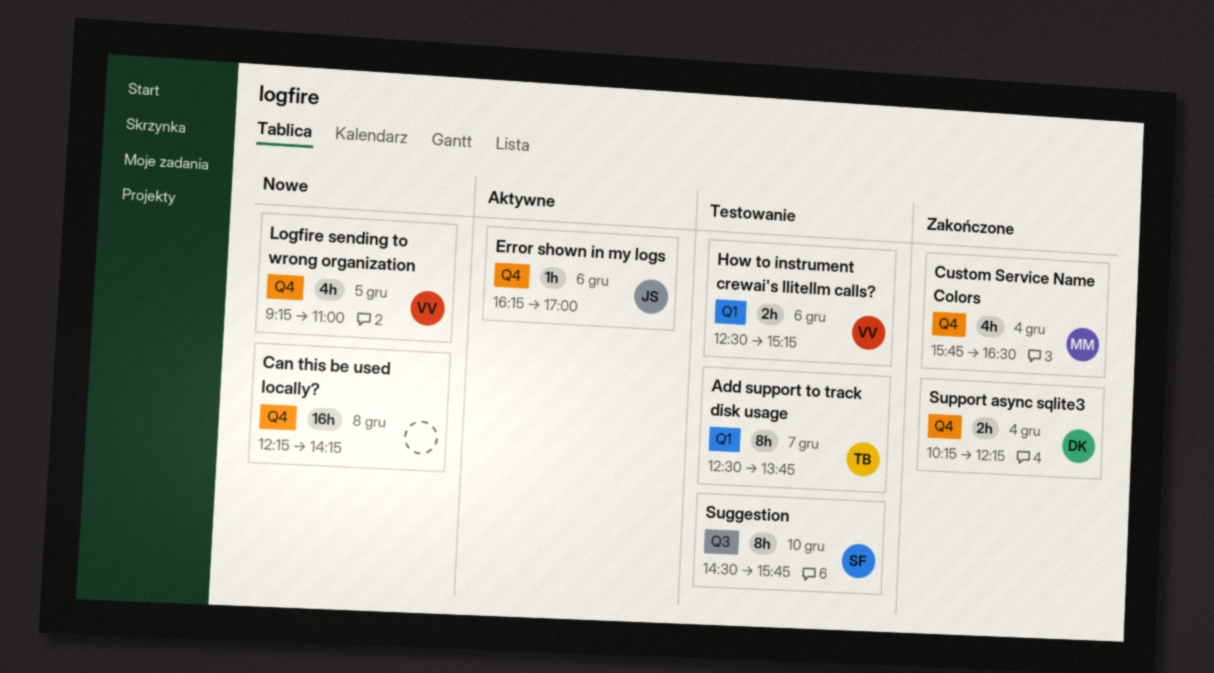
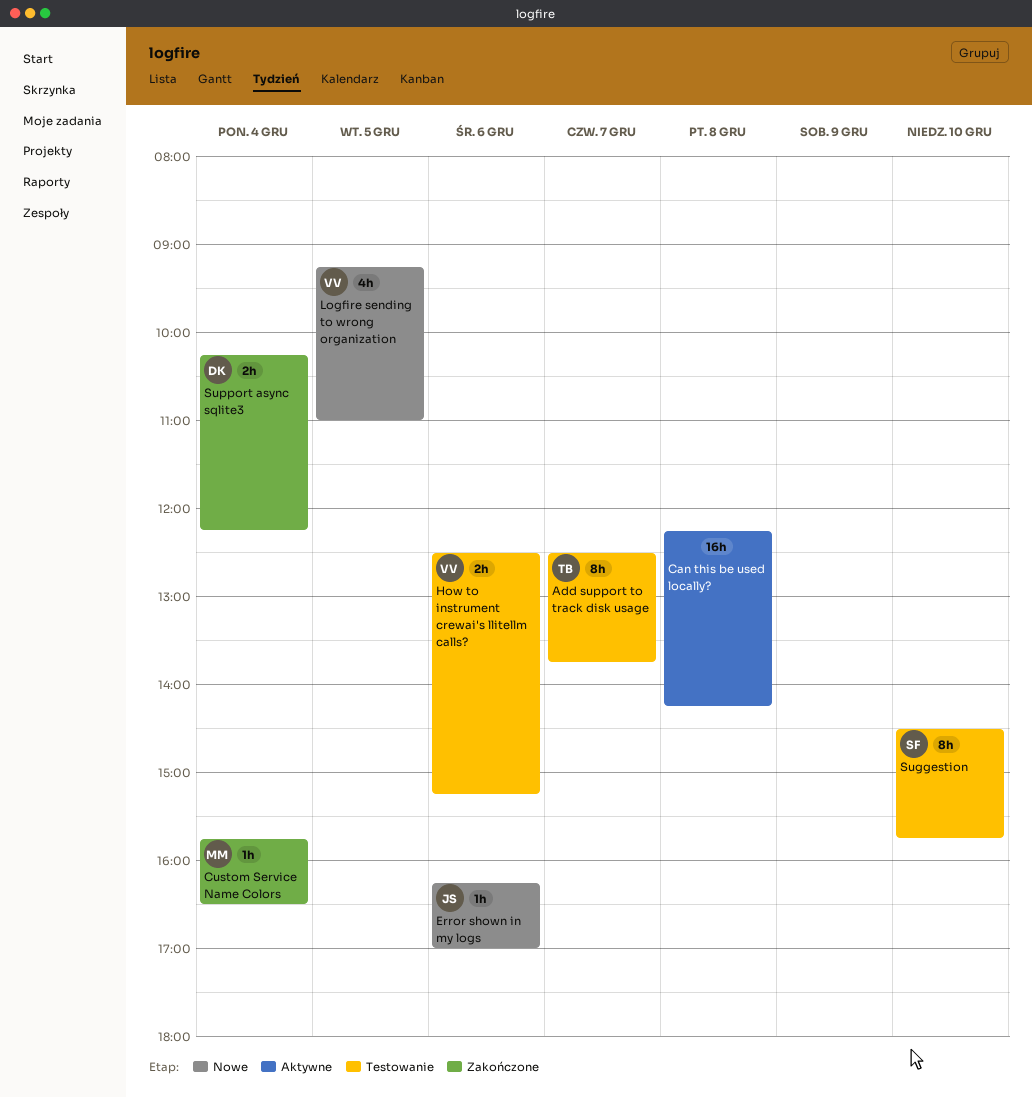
Can this be used locally?, status: Nowe -> Aktywne
Custom Service Name Colors, estimate: 4h -> 1h
Error shown in my logs, status: Aktywne -> Nowe

